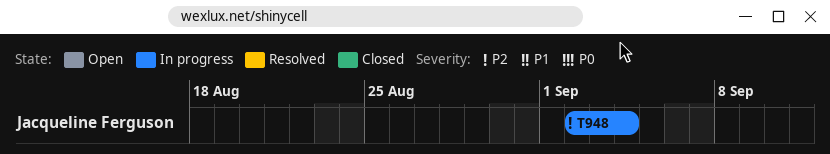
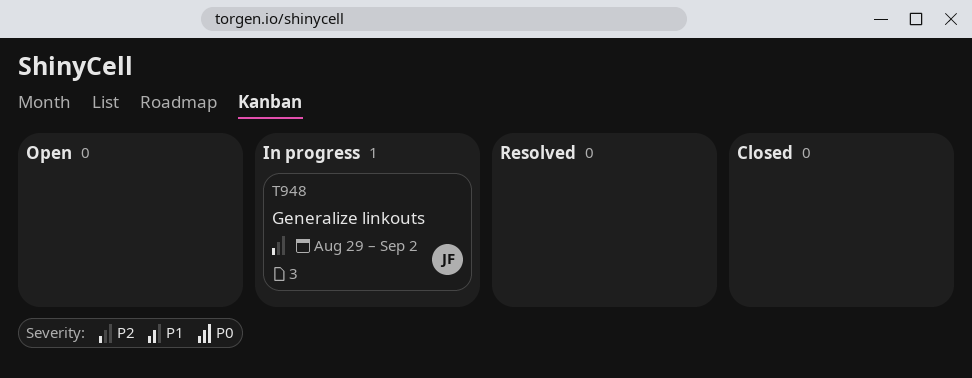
T948, start: Sep 2 -> Aug 29
T948, due: Sep 4 -> Sep 2

